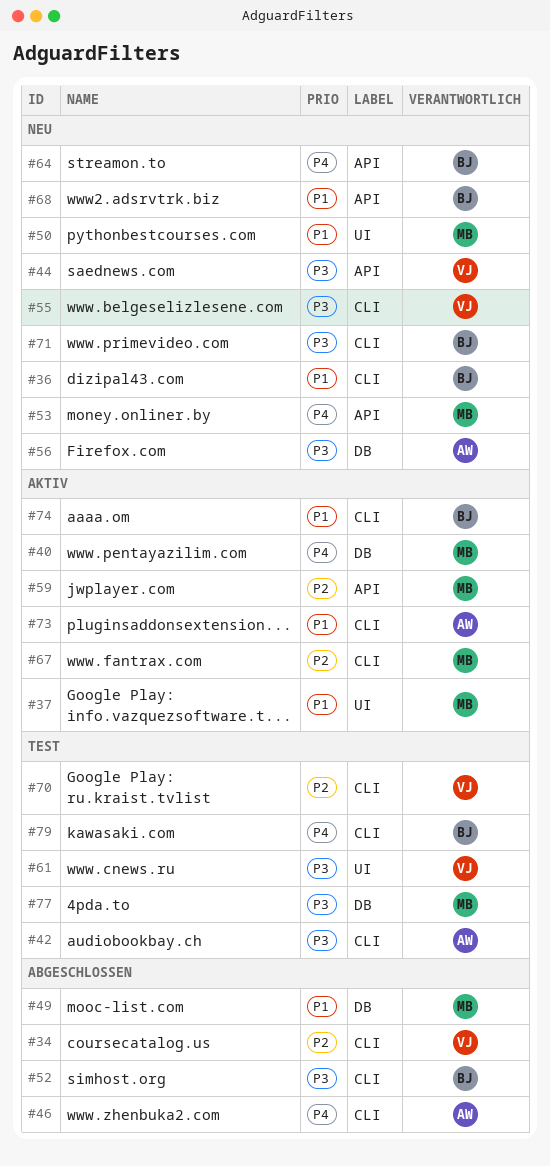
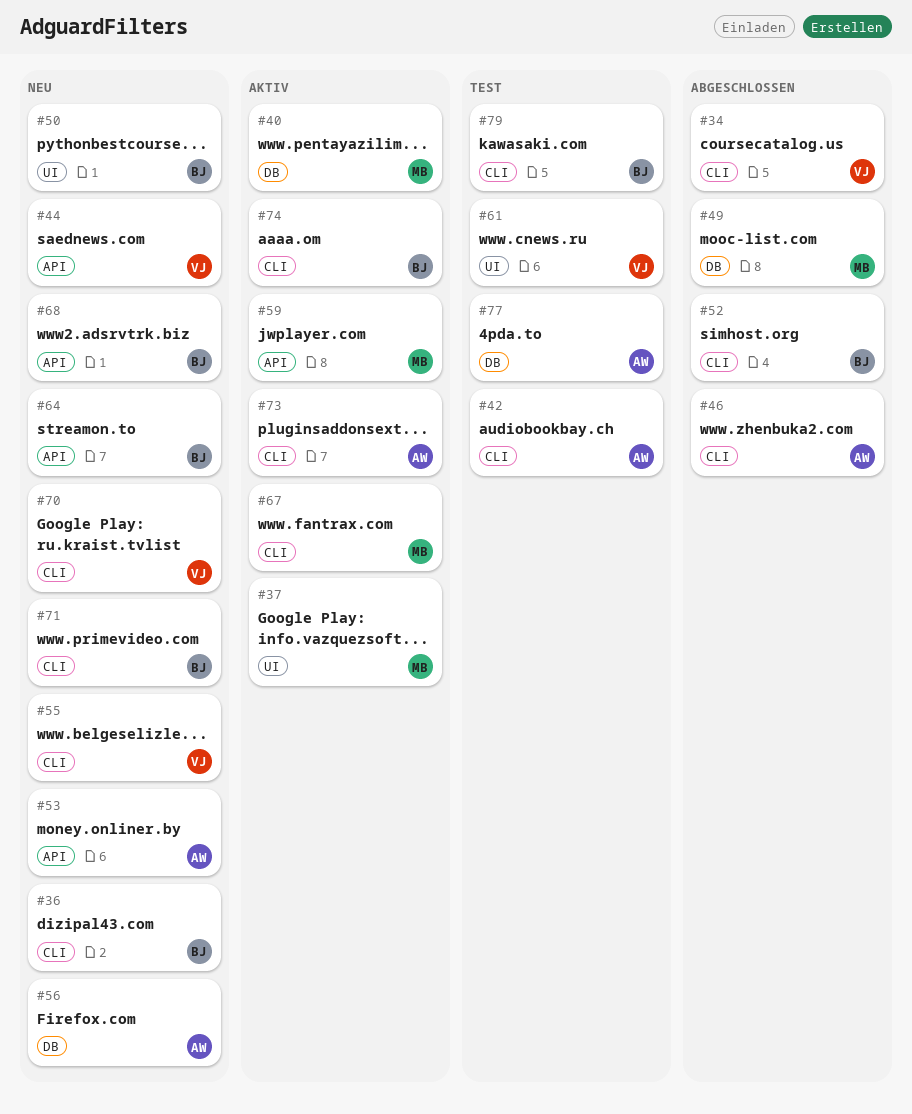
#50, owner: MB -> BJ
#53, owner: MB -> AW
#70, status: Test -> Neu
#77, owner: MB -> AW

